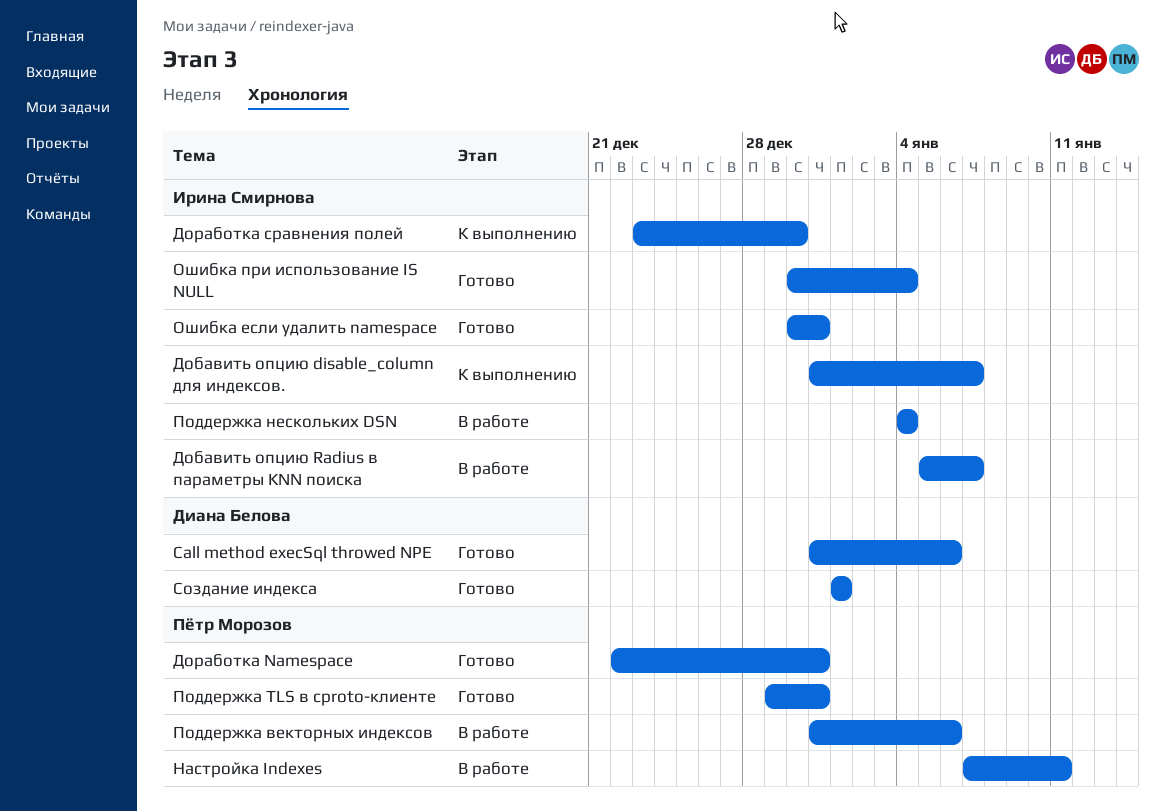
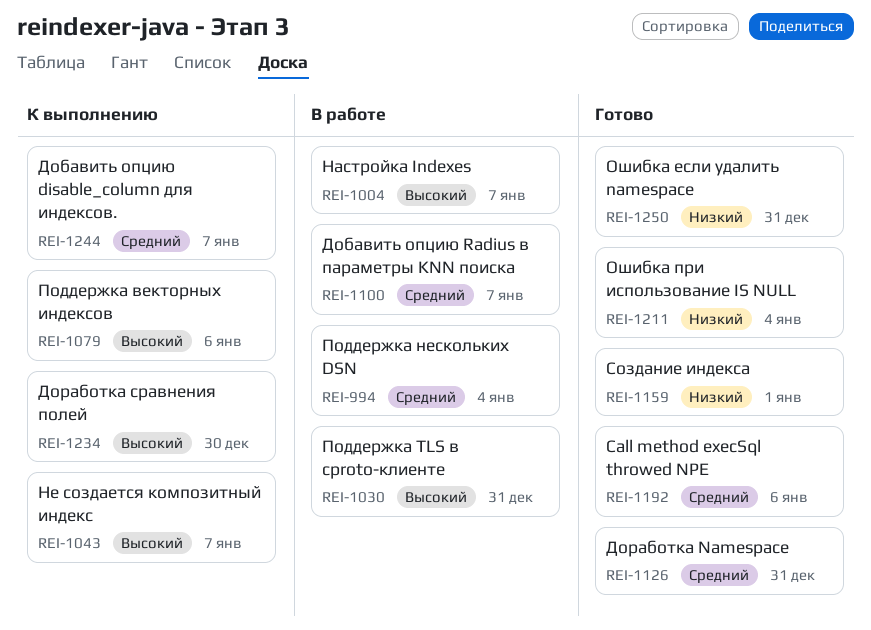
Настройка Indexes, due: Jan 11 -> Jan 7
Не создается композитный индекс: none -> present
Поддержка TLS в cproto-клиенте, status: Готово -> В работе
Поддержка векторных индексов, status: В работе -> К выполнению

